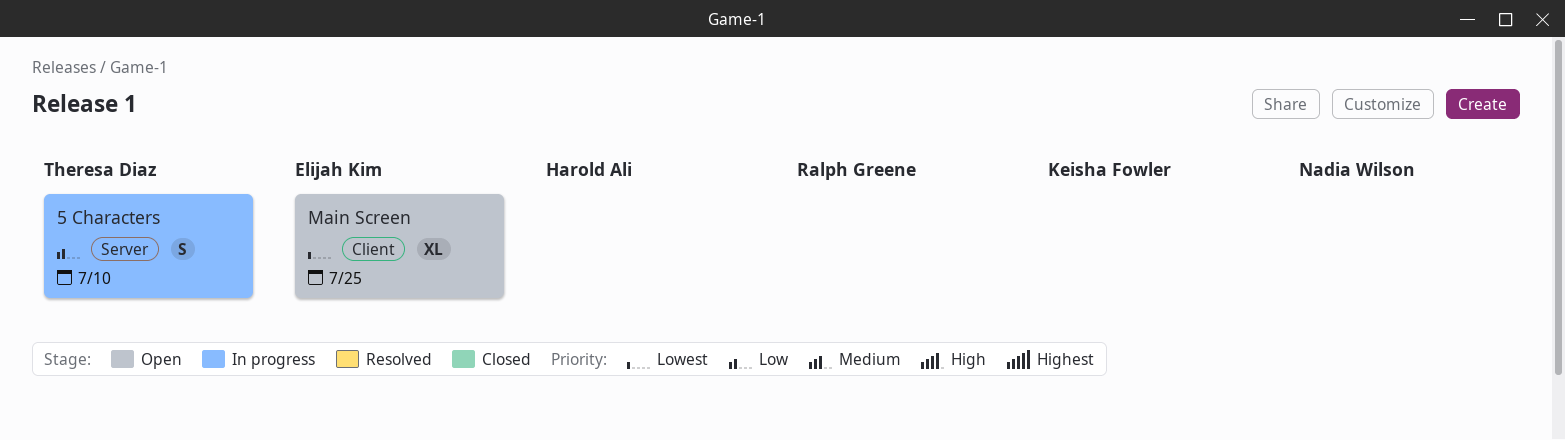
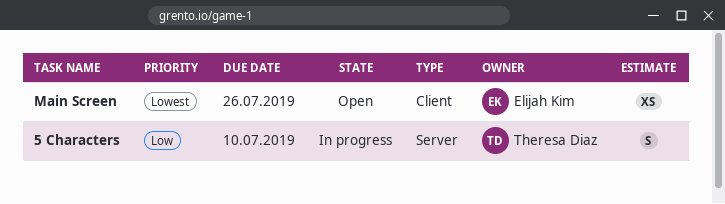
Main Screen, estimate: XL -> XS
Main Screen, due: Jul 25 -> Jul 26

